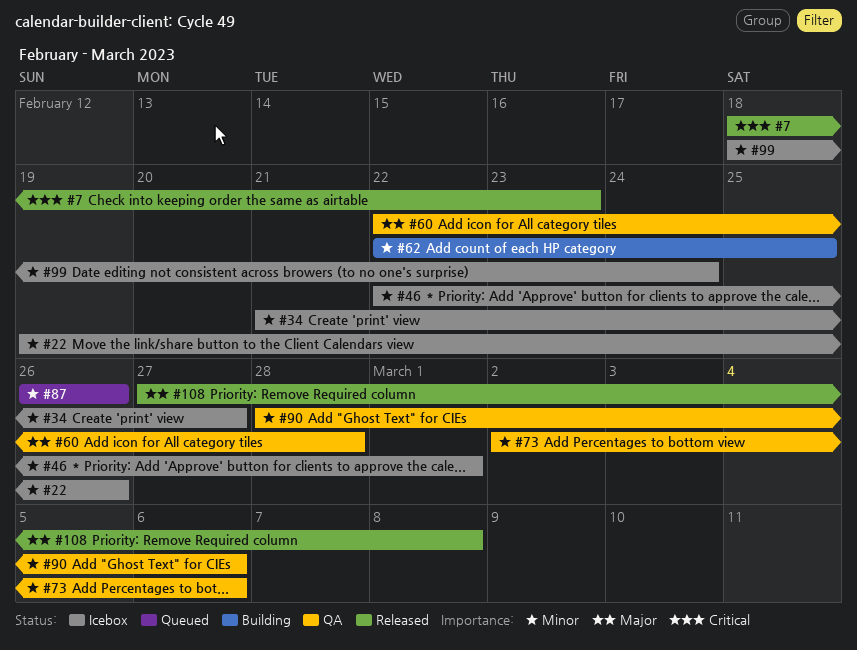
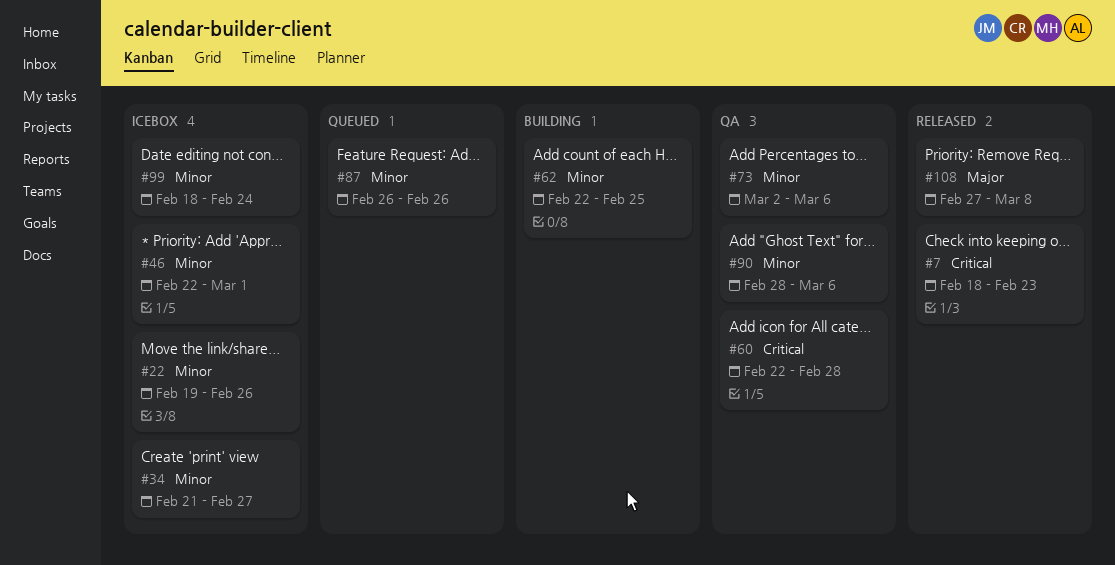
#60, priority: Major -> Critical

